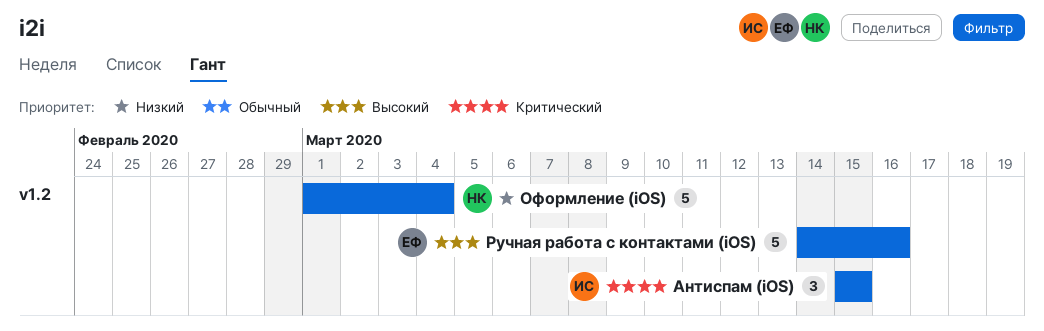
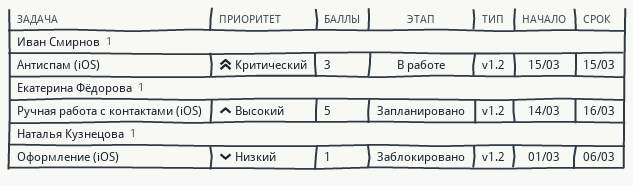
Оформление (iOS), estimate: 5 -> 1
Оформление (iOS), due: Mar 4 -> Mar 6

